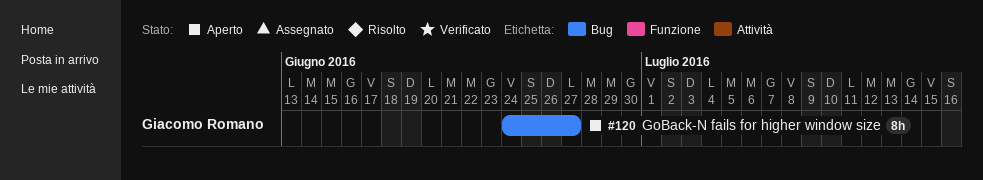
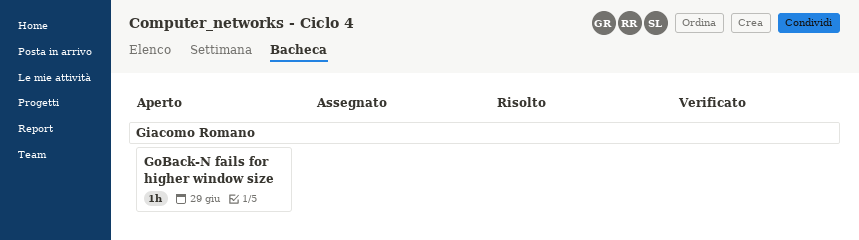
GoBack-N fails for higher window size, estimate: 8h -> 1h
GoBack-N fails for higher window size, due: Jun 27 -> Jun 29

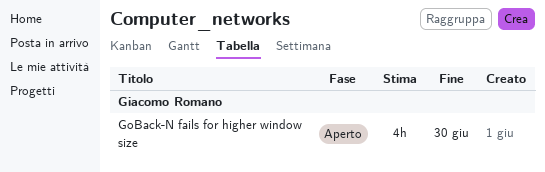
GoBack-N fails for higher window size, estimate: 1h -> 4h
GoBack-N fails for higher window size, due: Jun 29 -> Jun 30

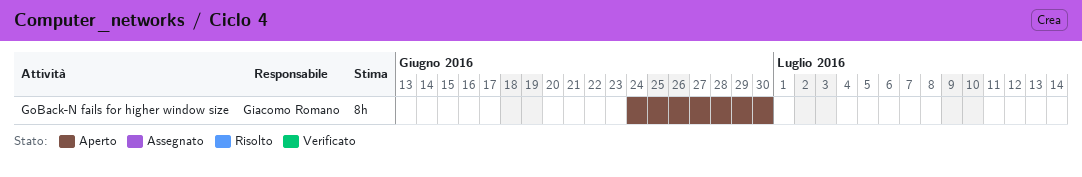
GoBack-N fails for higher window size, estimate: 4h -> 8h

